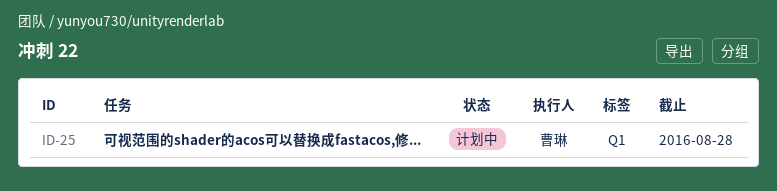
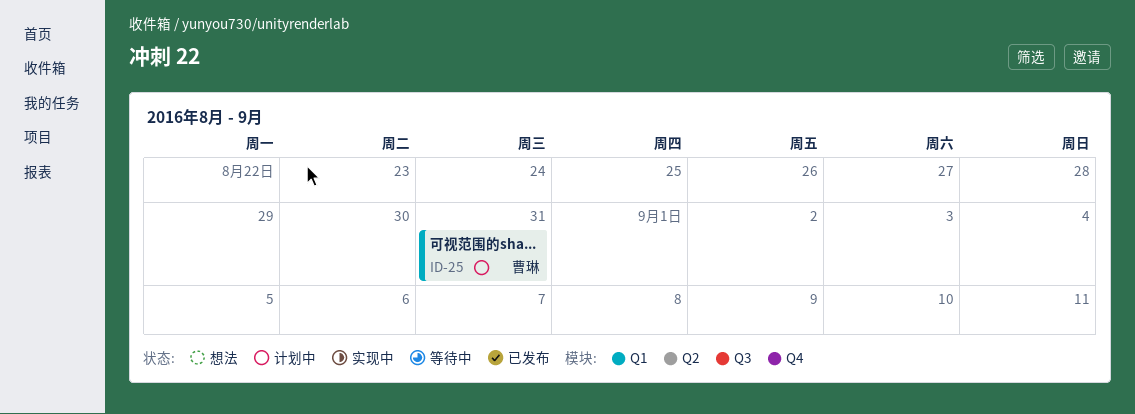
ID-25, due: Aug 28 -> Aug 31

